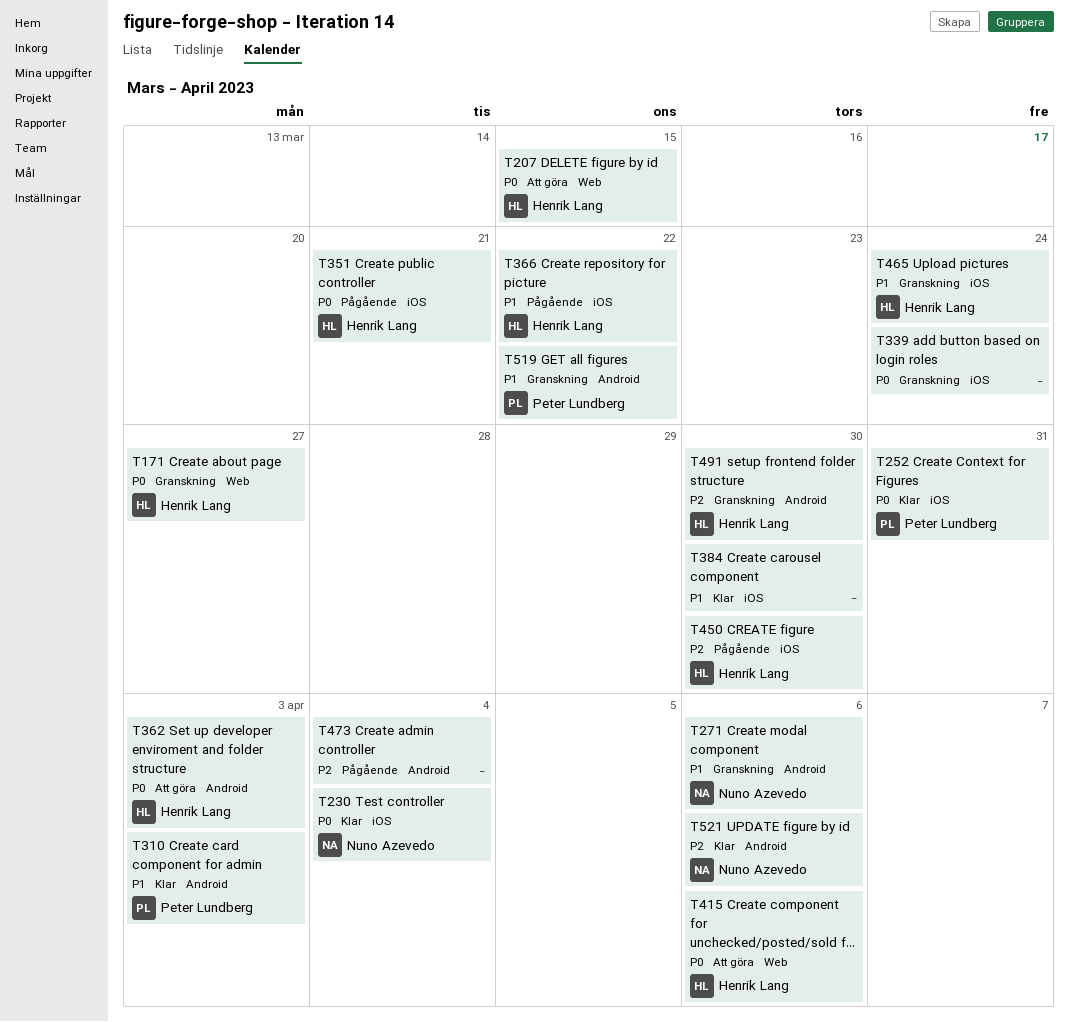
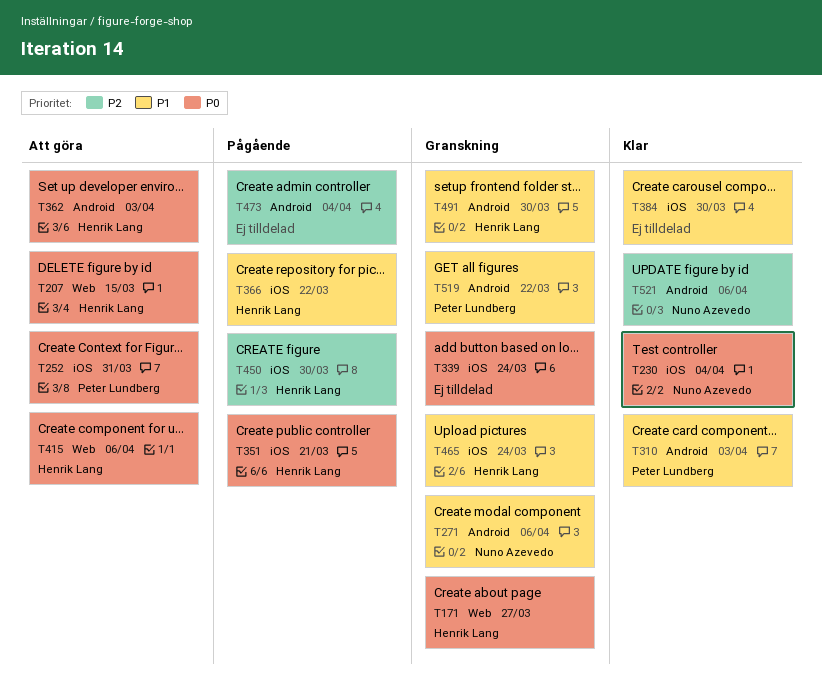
T252, status: Klar -> Att göra
T491, priority: P2 -> P1

